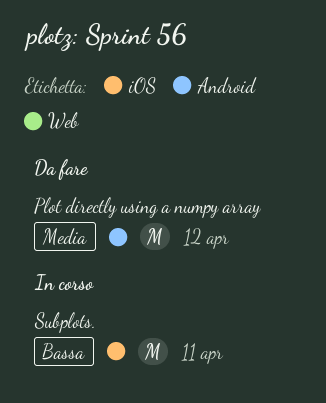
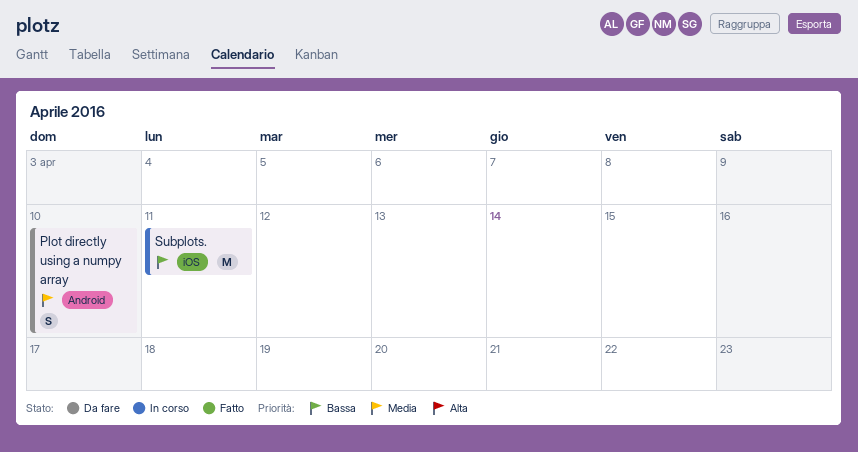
Plot directly using a numpy array, estimate: M -> S
Plot directly using a numpy array, due: Apr 12 -> Apr 10

